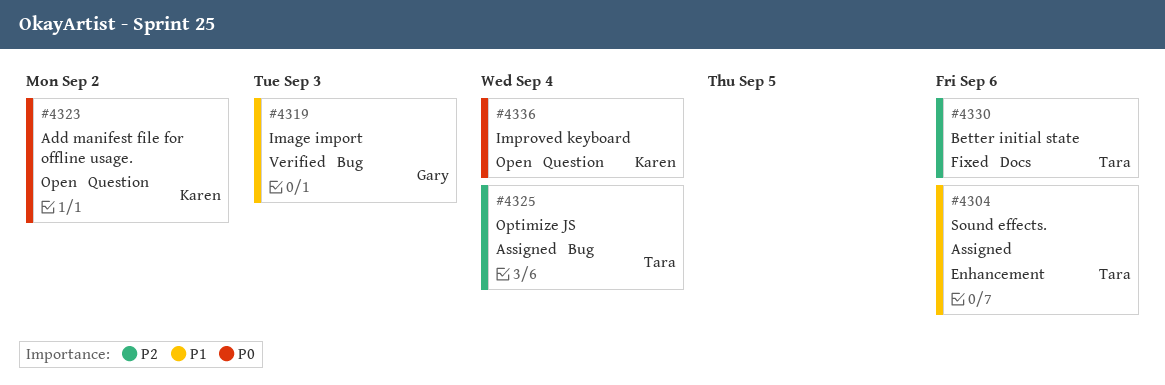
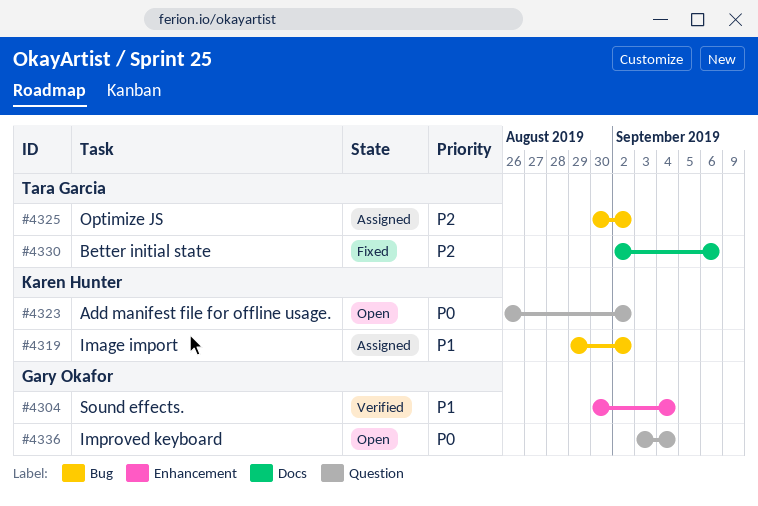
#4304, status: Assigned -> Verified
#4304, owner: Tara Garcia -> Gary Okafor
#4304, due: Sep 6 -> Sep 4
#4319, status: Verified -> Assigned
#4319, owner: Gary Okafor -> Karen Hunter
#4319, due: Sep 3 -> Sep 2
#4325, due: Sep 4 -> Sep 2
#4336, owner: Karen Hunter -> Gary Okafor

